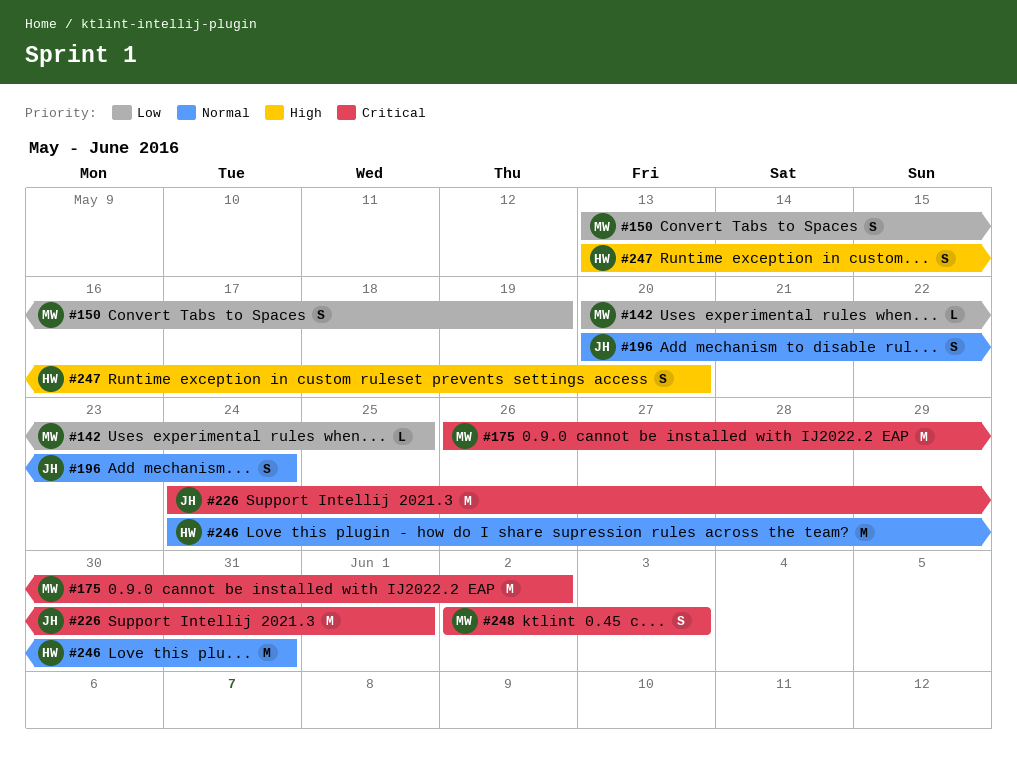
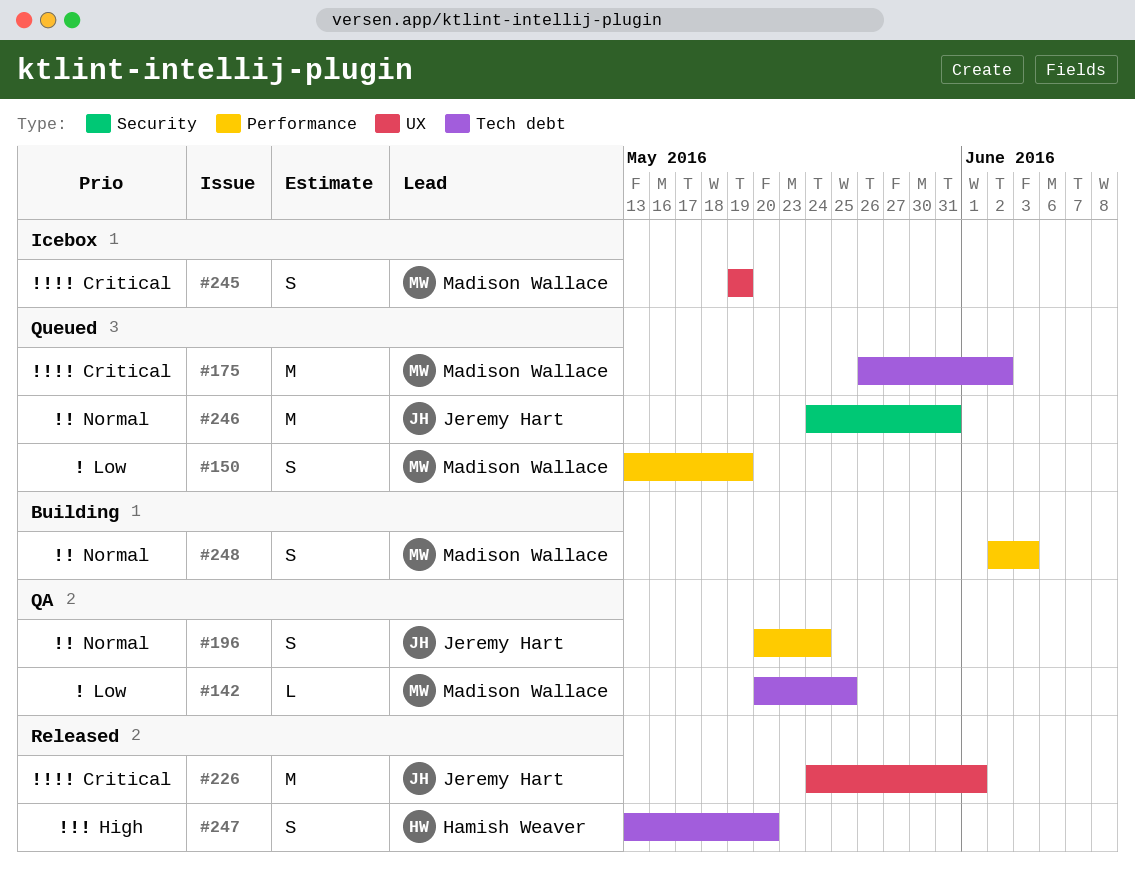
#245: none -> present
#246, owner: Hamish Weaver -> Jeremy Hart
#248, priority: Critical -> Normal

